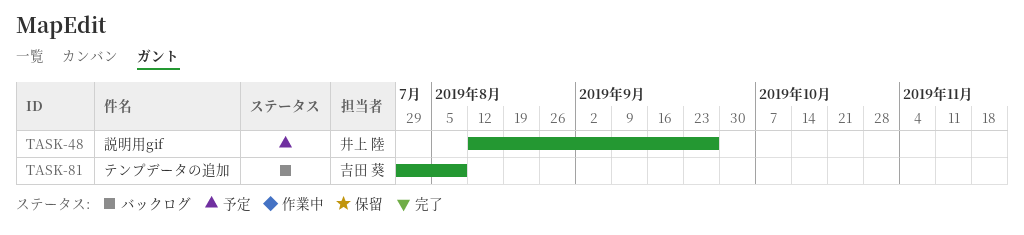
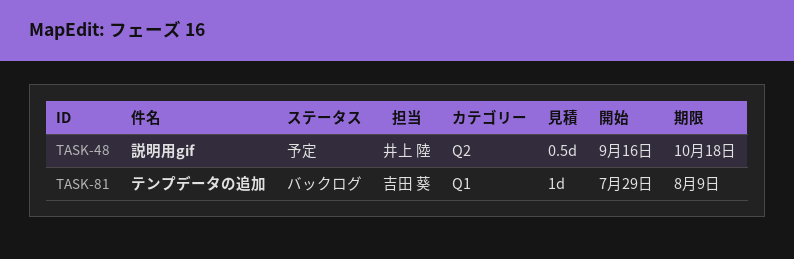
TASK-48, start: Aug 12 -> Sep 16
TASK-48, due: Sep 27 -> Oct 18

